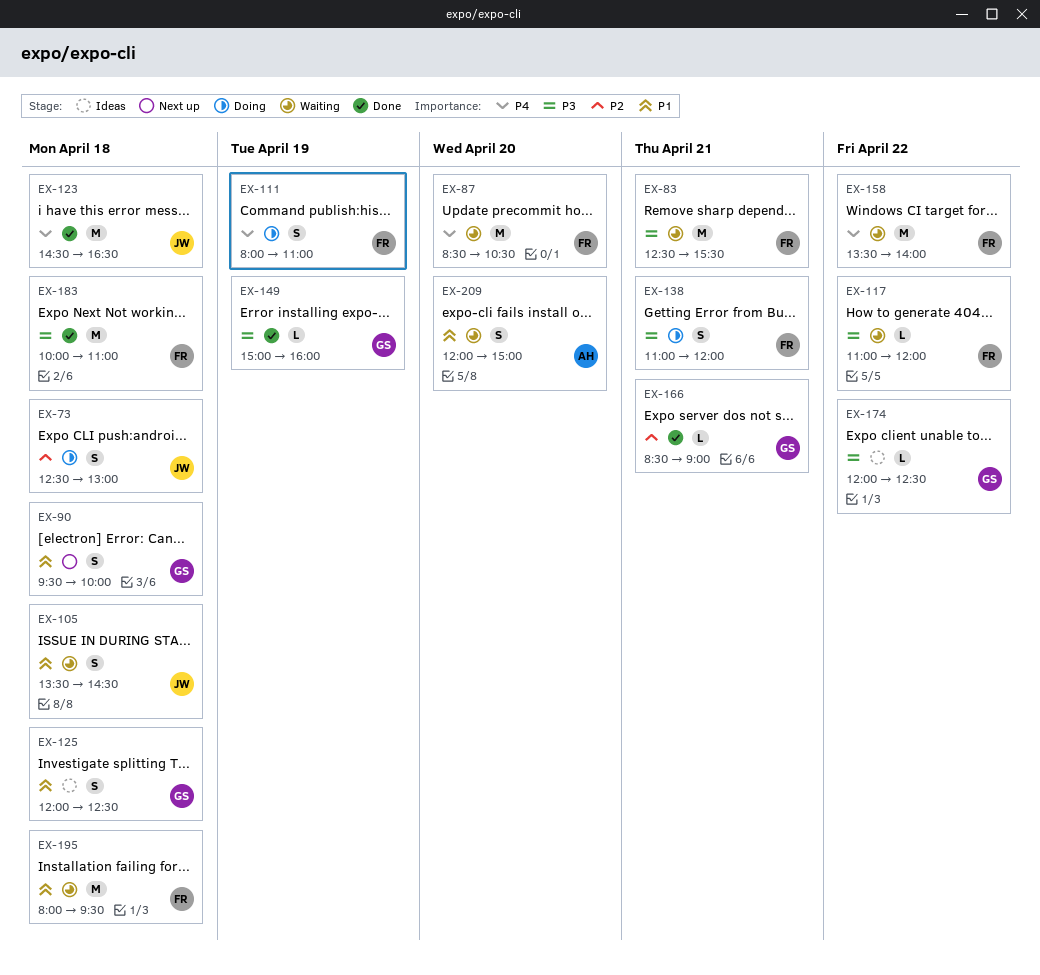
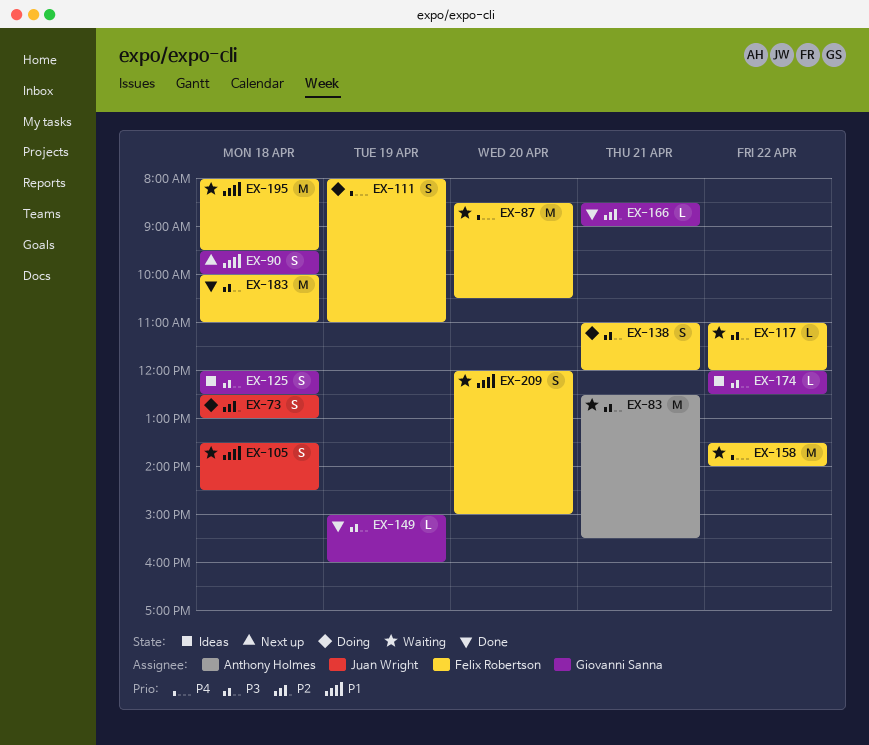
EX-83, owner: Felix Robertson -> Anthony Holmes
EX-123: present -> none
EX-125, priority: P1 -> P3
EX-209, owner: Anthony Holmes -> Felix Robertson

